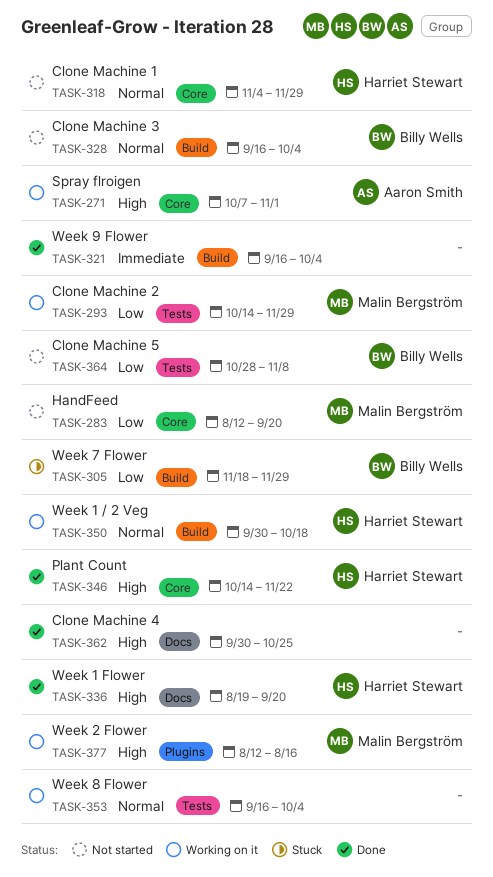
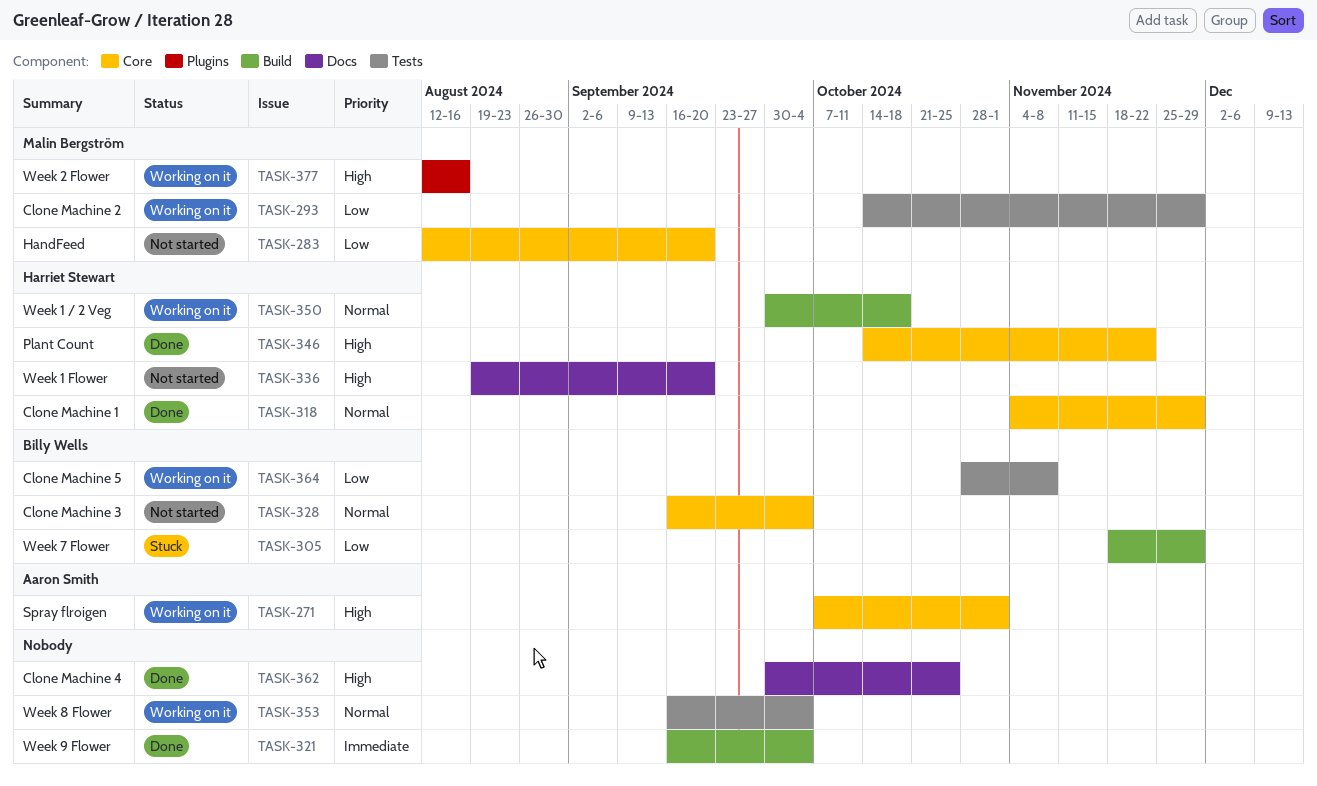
TASK-318, status: Not started -> Done
TASK-328, label: Build -> Core
TASK-336, status: Done -> Not started
TASK-364, status: Not started -> Working on it

